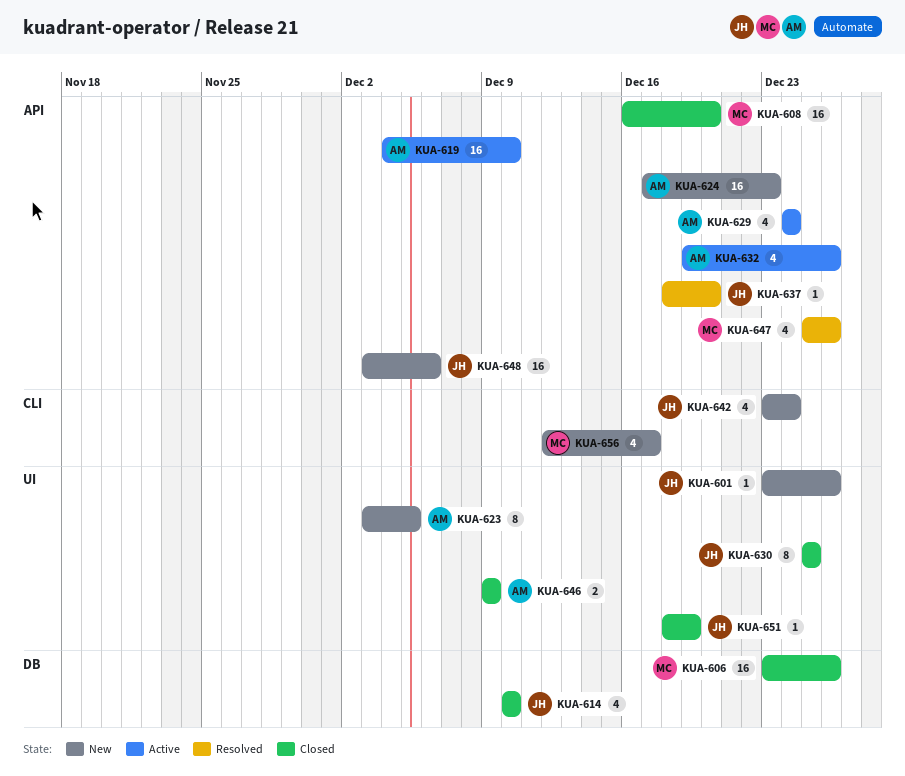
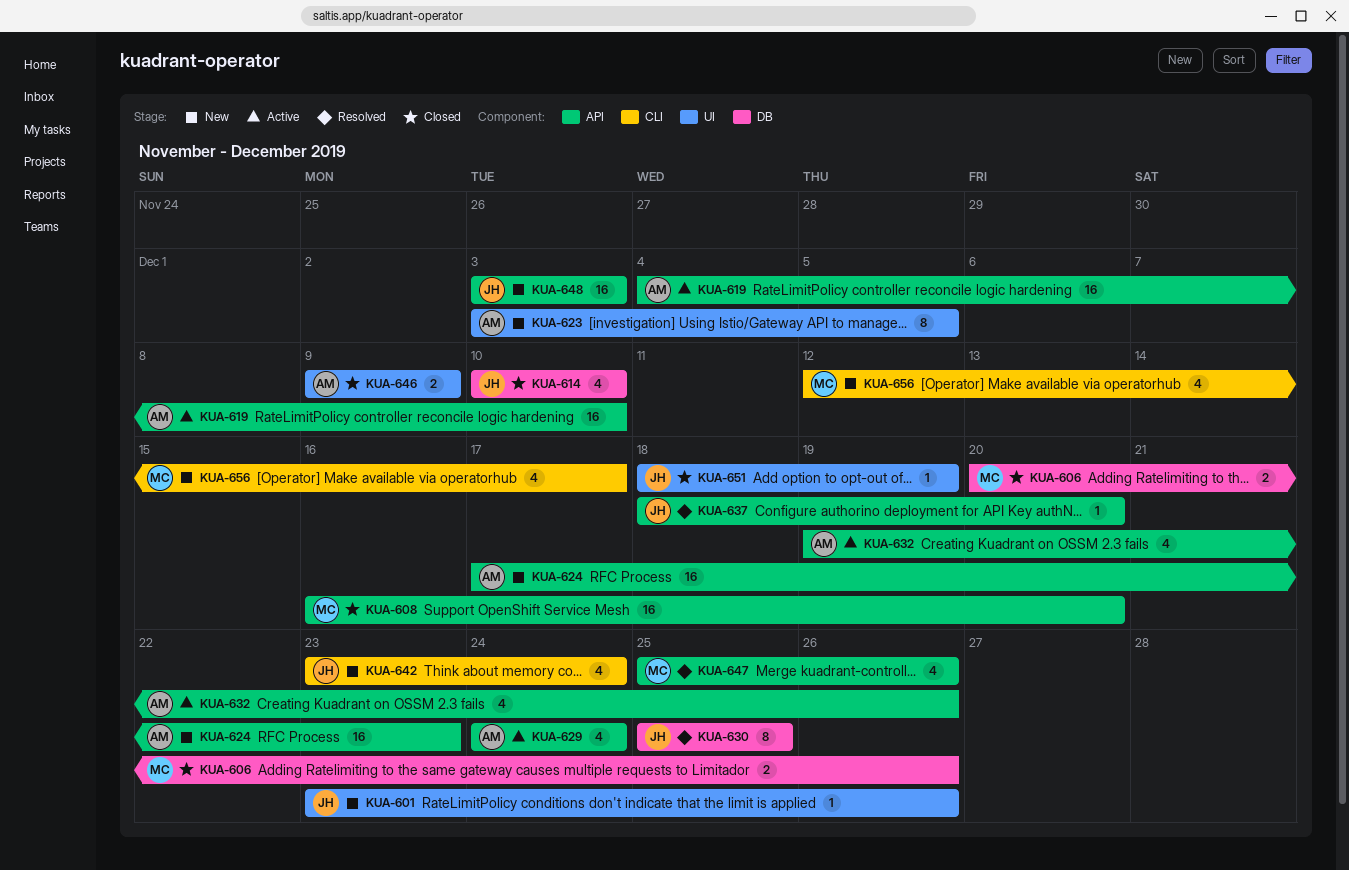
KUA-606, estimate: 16 -> 2
KUA-606, start: Dec 23 -> Dec 20
KUA-630, status: Closed -> Resolved
KUA-630, label: UI -> DB
KUA-648, due: Dec 6 -> Dec 3

